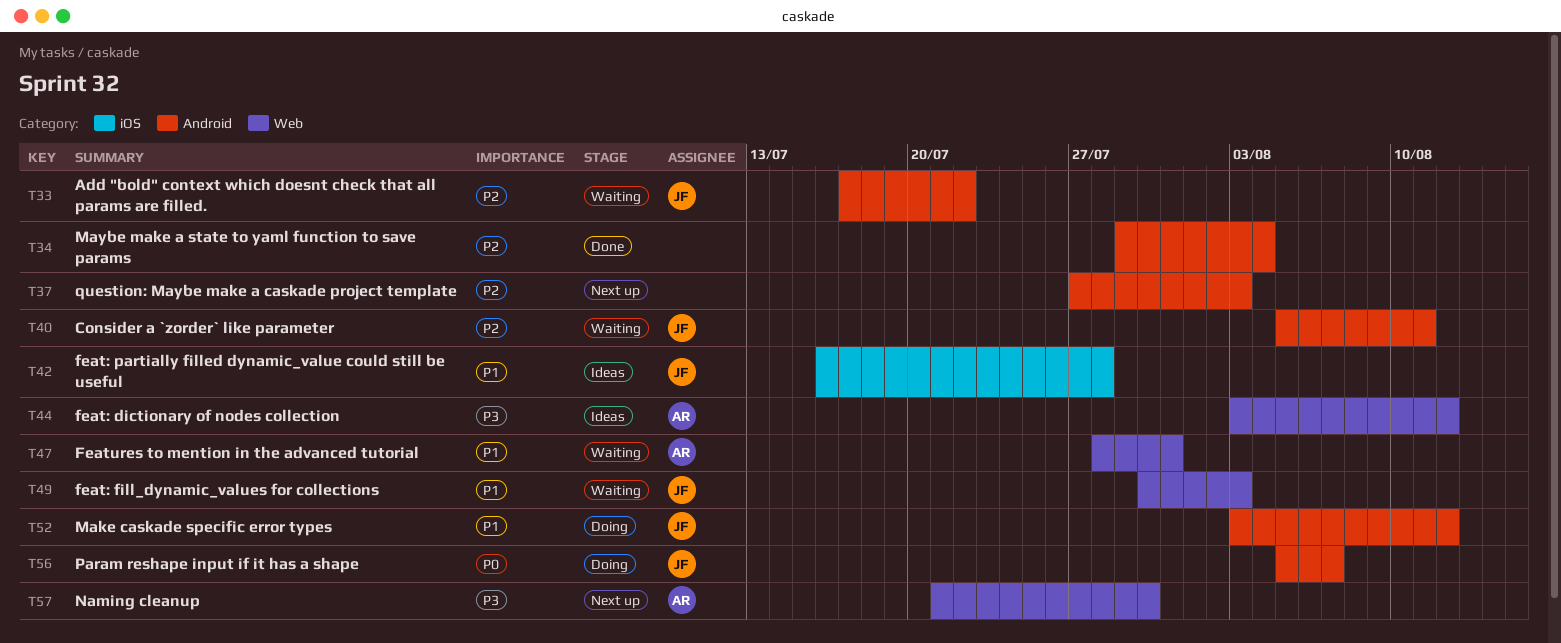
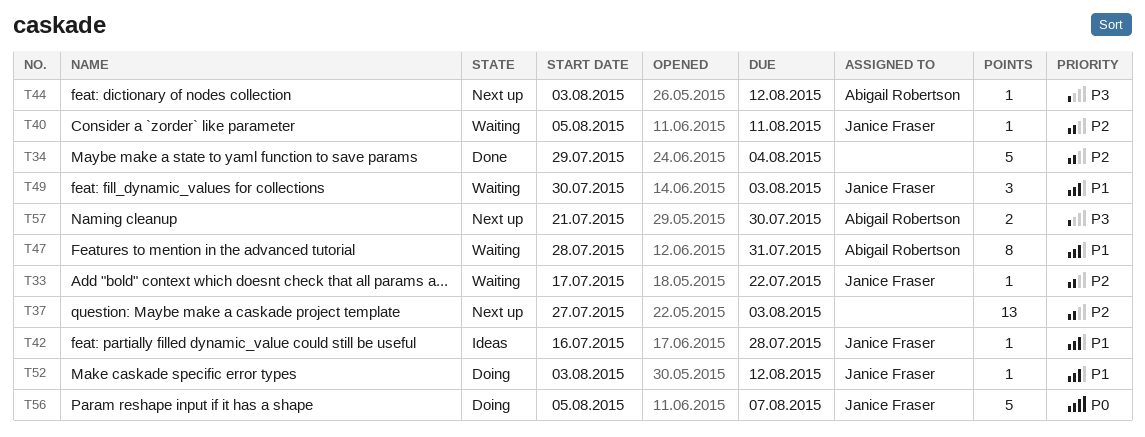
T44, status: Ideas -> Next up

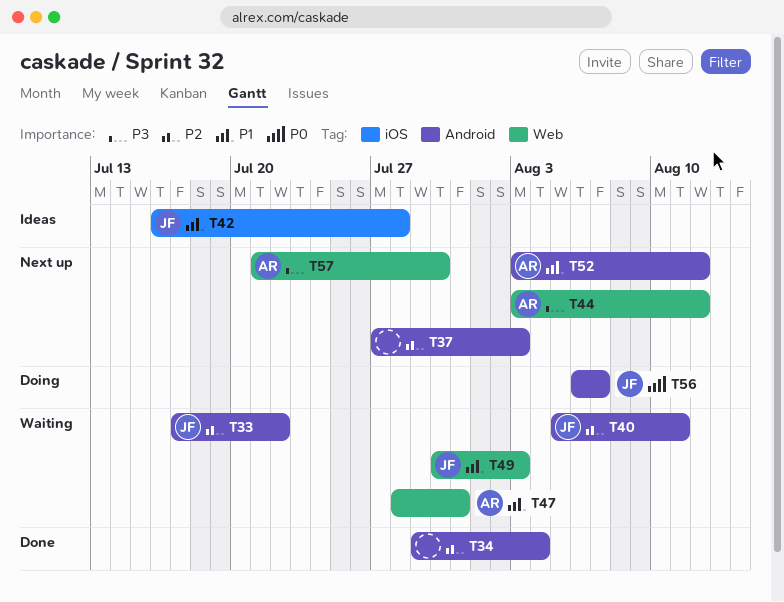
T52, status: Doing -> Next up
T52, owner: Janice Fraser -> Abigail Robertson
T56, start: Aug 5 -> Aug 6

